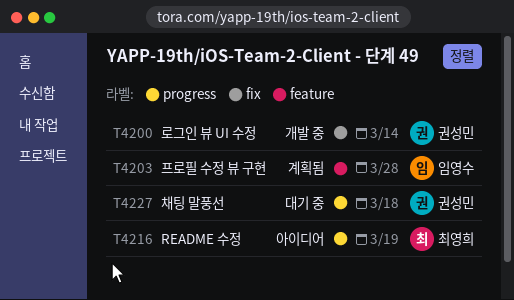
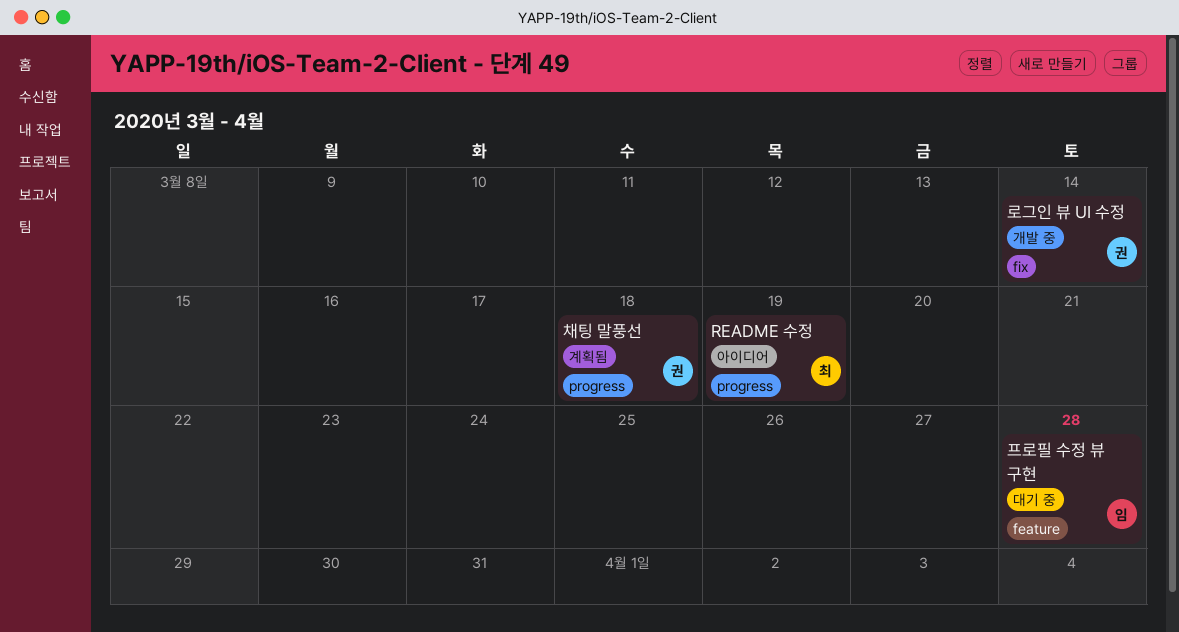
채팅 말풍선, status: 대기 중 -> 계획됨
프로필 수정 뷰 구현, status: 계획됨 -> 대기 중

